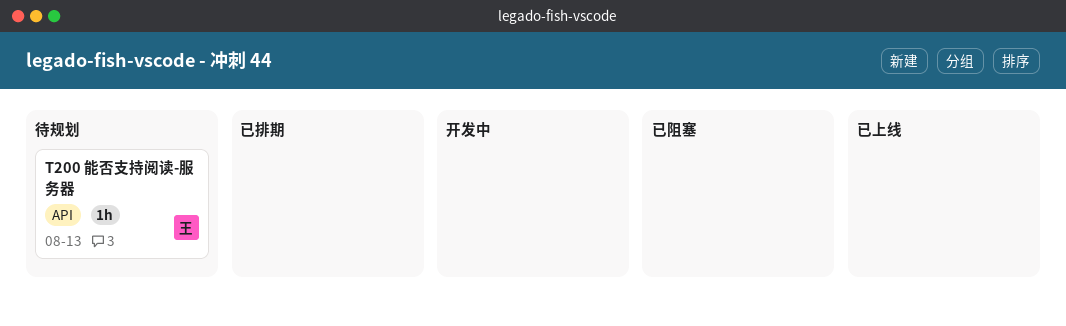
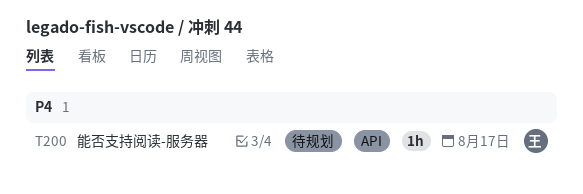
T200, due: Aug 13 -> Aug 17

